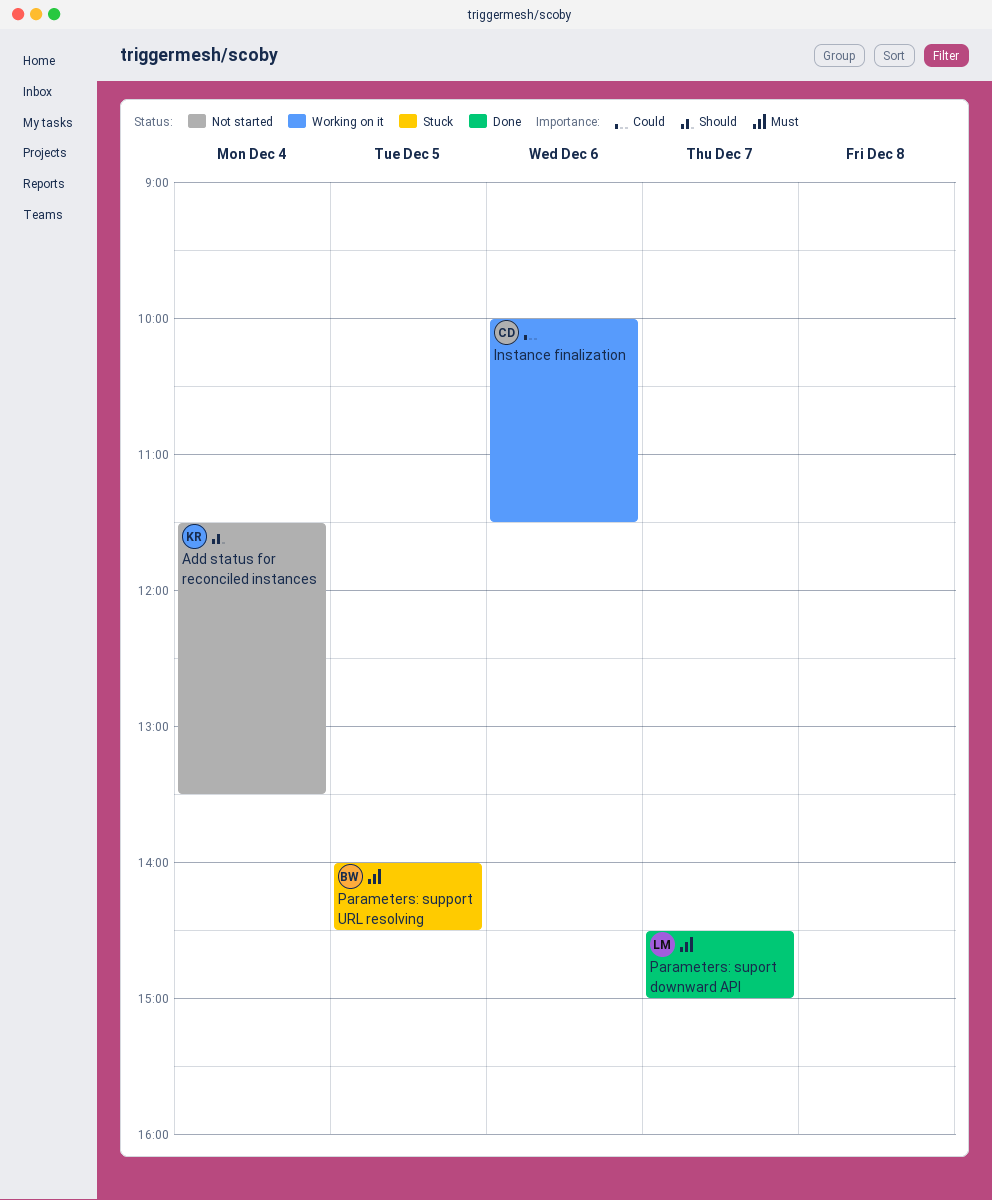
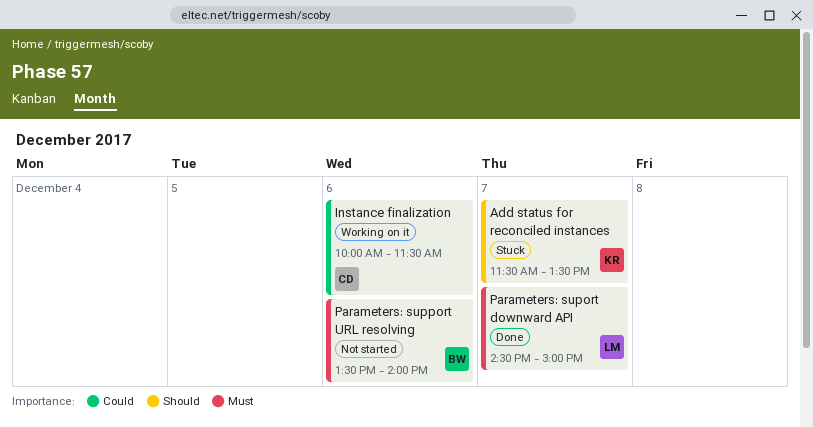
Add status for reconciled instances, status: Not started -> Stuck
Add status for reconciled instances, day: Dec 4 -> Dec 7
Parameters: support URL resolving, status: Stuck -> Not started
Parameters: support URL resolving, day: Dec 5 -> Dec 6
Parameters: support URL resolving, begins: 14:00 -> 13:30
Parameters: support URL resolving, ends: 14:30 -> 14:00

